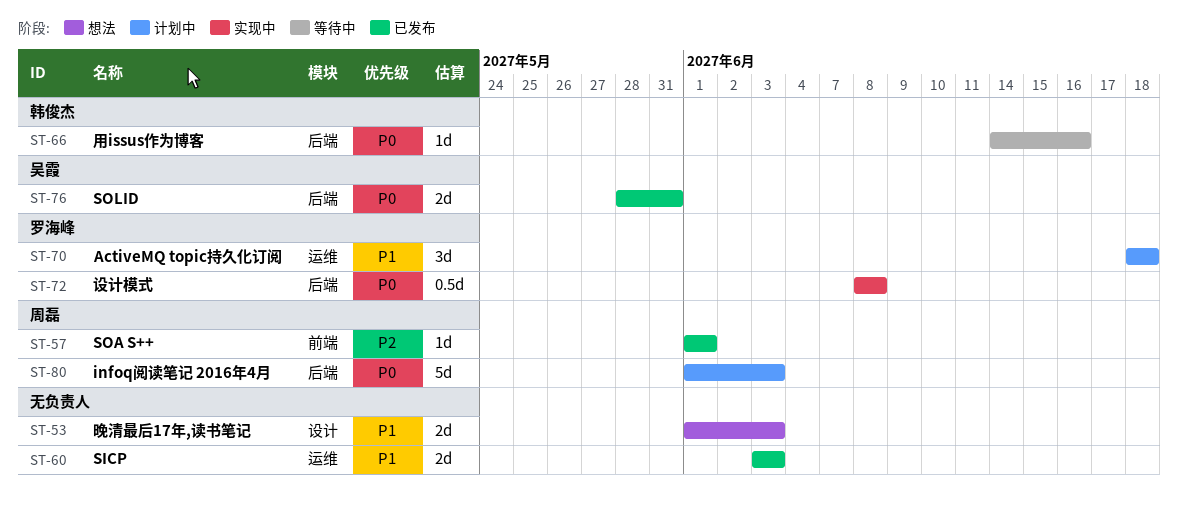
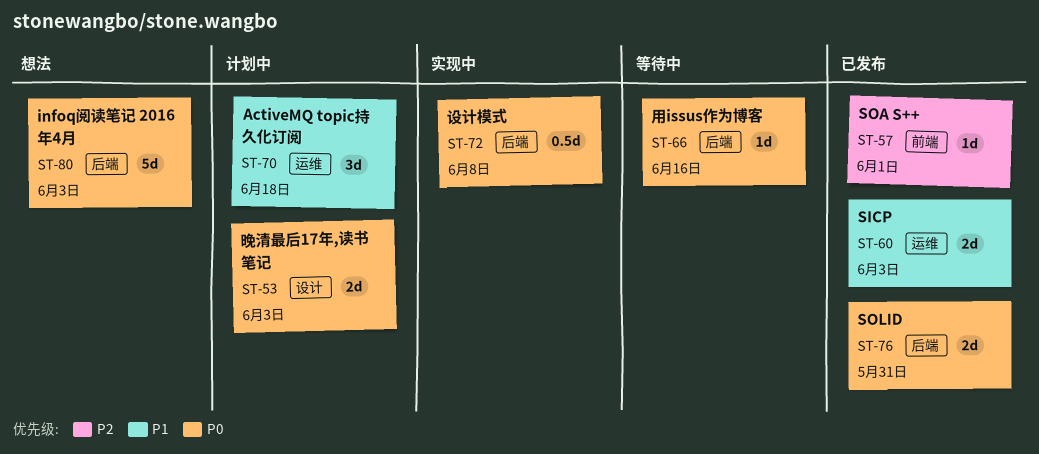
ST-53, status: 想法 -> 计划中
ST-53, priority: P1 -> P0
ST-80, status: 计划中 -> 想法

